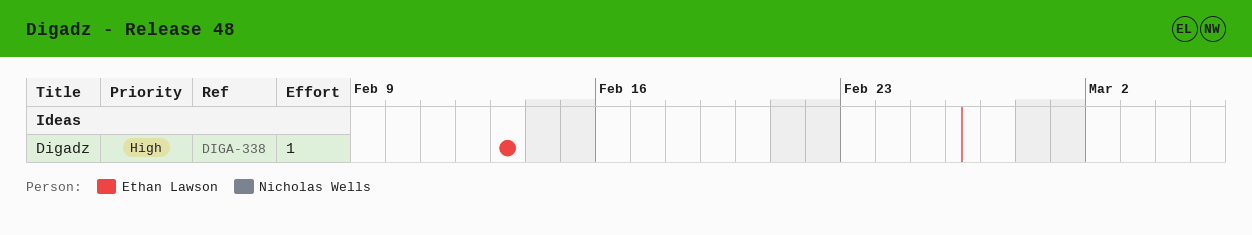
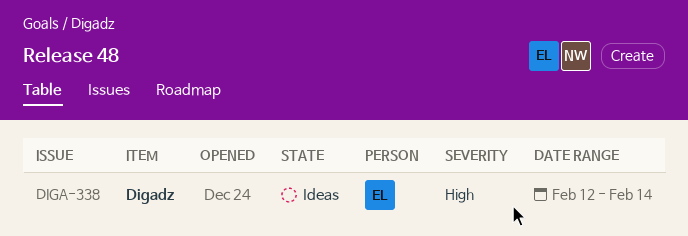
DIGA-338, start: Feb 13 -> Feb 12
DIGA-338, due: Feb 13 -> Feb 14

